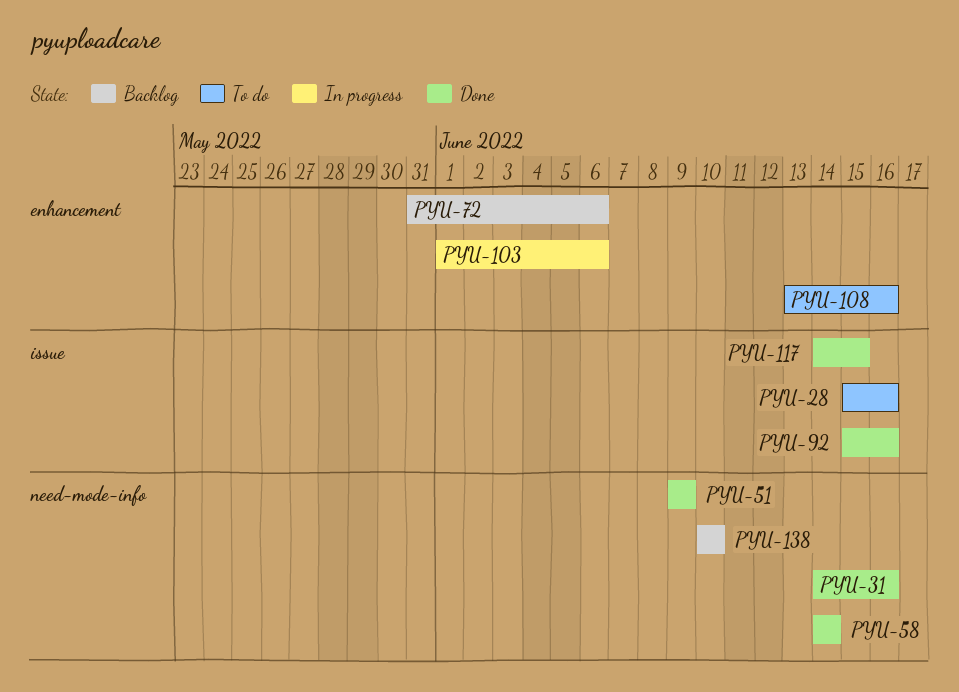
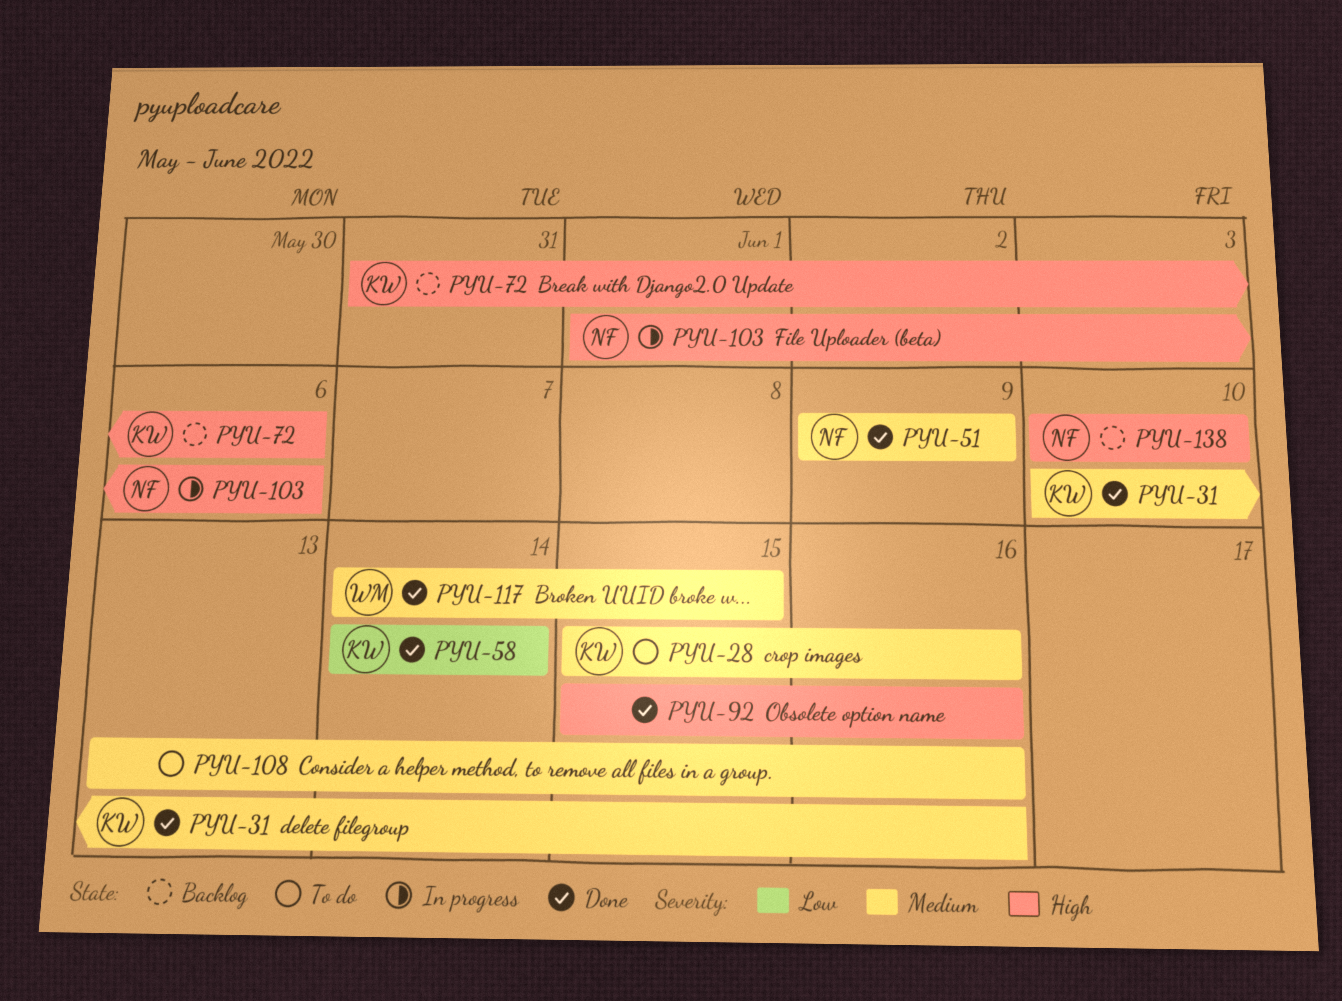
PYU-31, start: Jun 14 -> Jun 10

